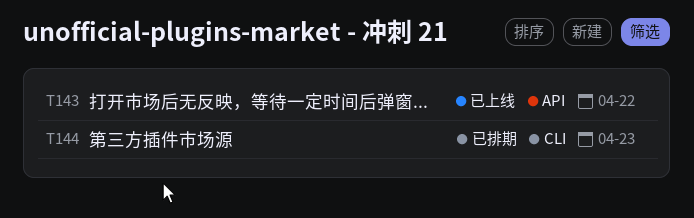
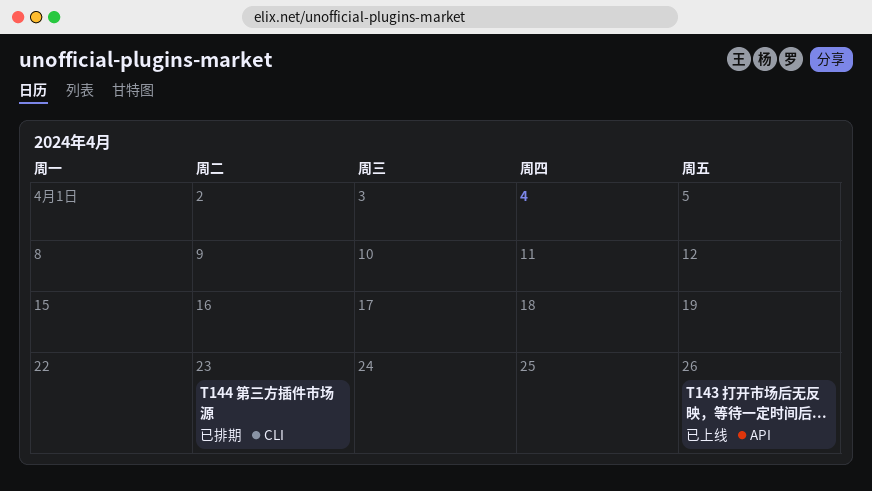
T143, due: Apr 22 -> Apr 26

